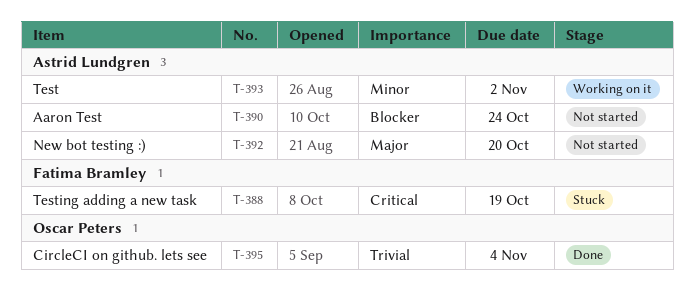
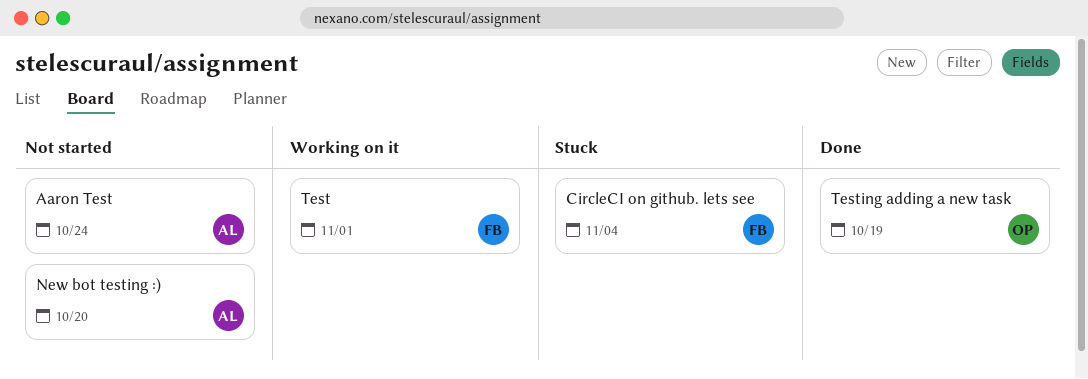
CircleCI on github. lets see, status: Done -> Stuck
CircleCI on github. lets see, owner: Oscar Peters -> Fatima Bramley
Test, owner: Astrid Lundgren -> Fatima Bramley
Test, due: Nov 2 -> Nov 1
Testing adding a new task, status: Stuck -> Done
Testing adding a new task, owner: Fatima Bramley -> Oscar Peters

